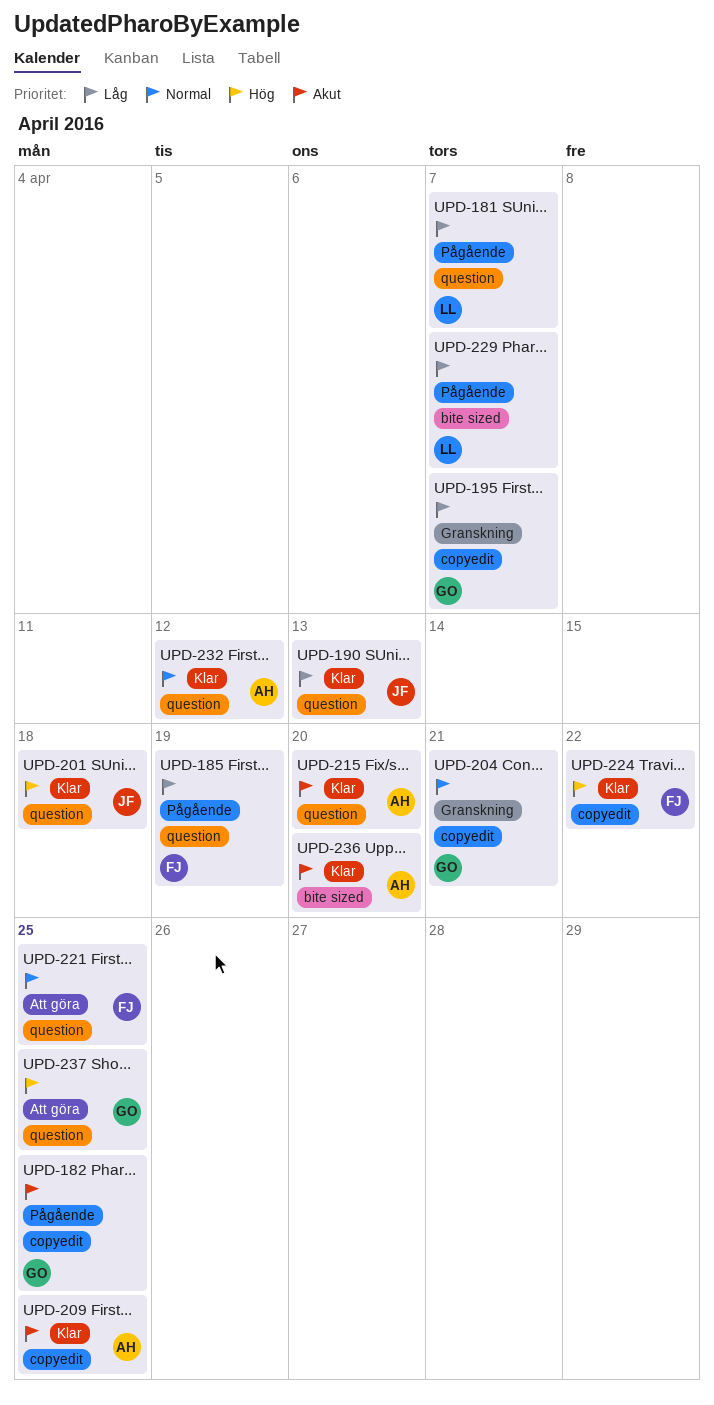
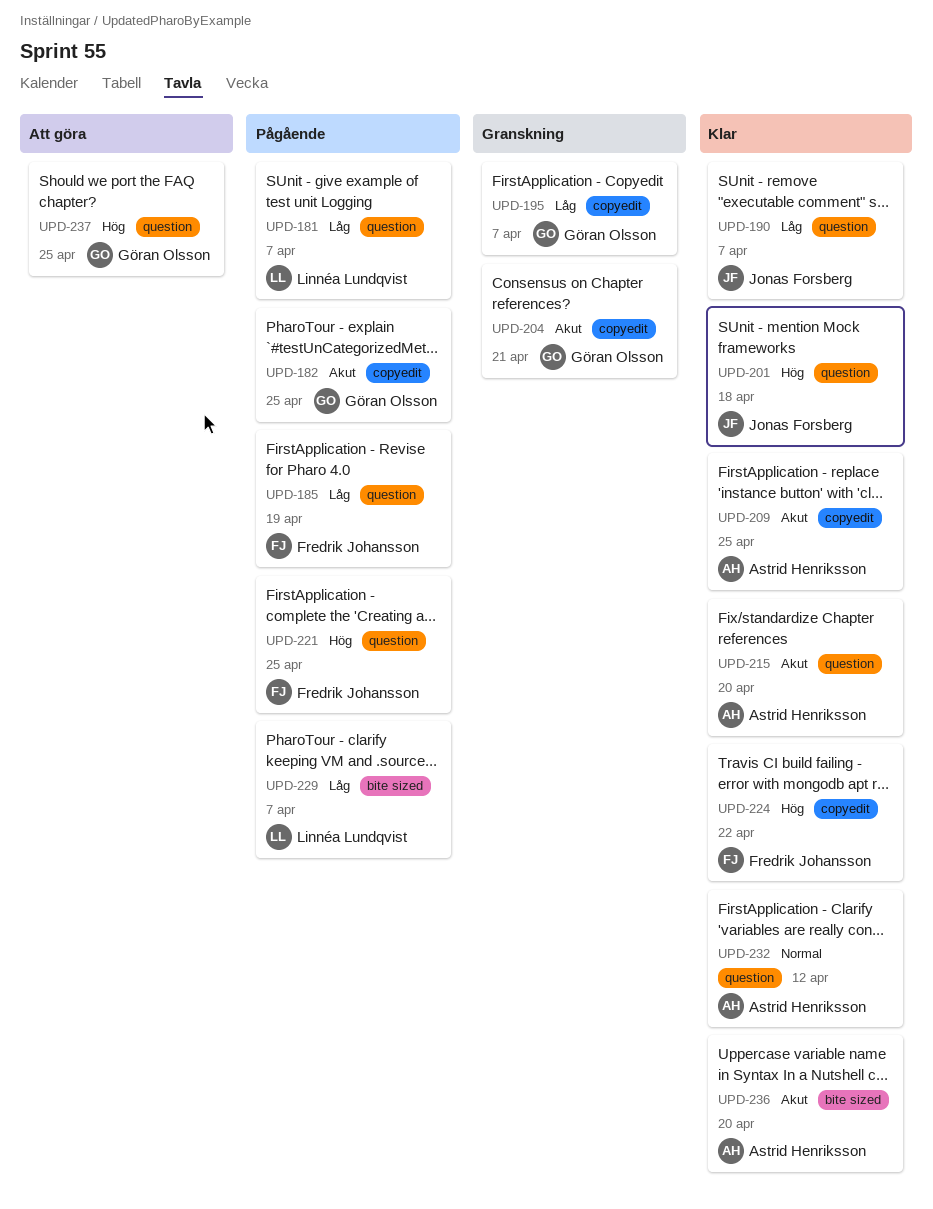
UPD-190, due: Apr 13 -> Apr 7
UPD-204, priority: Normal -> Akut
UPD-221, status: Att göra -> Pågående
UPD-221, priority: Normal -> Hög

